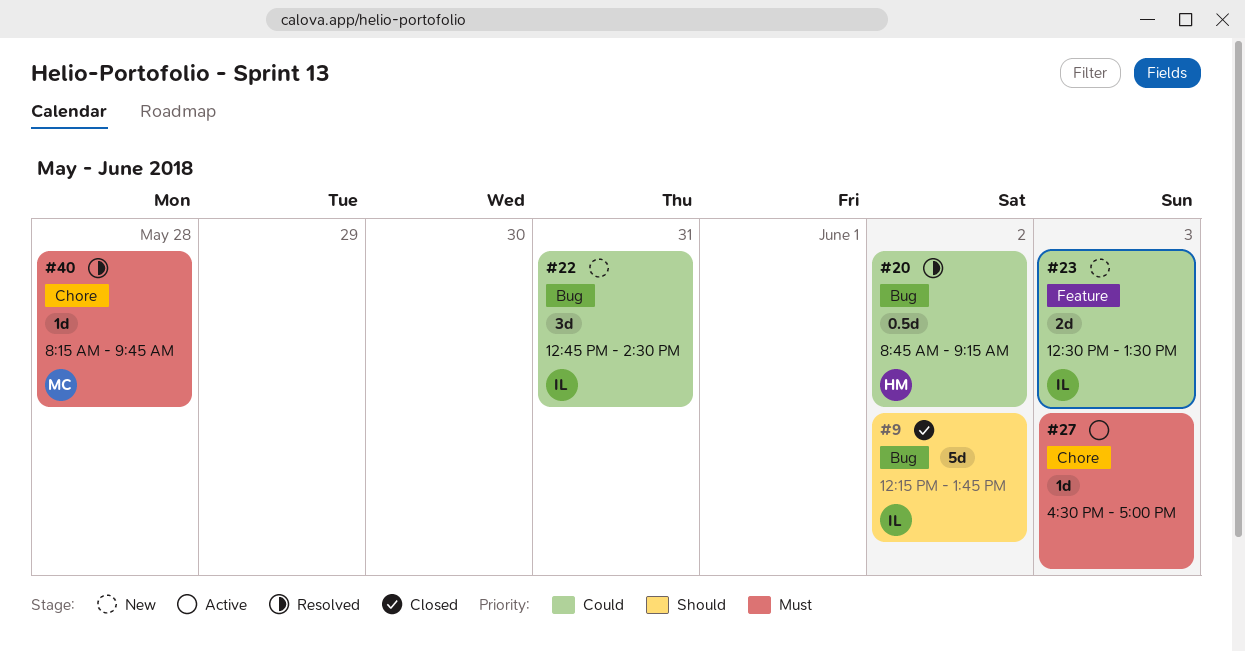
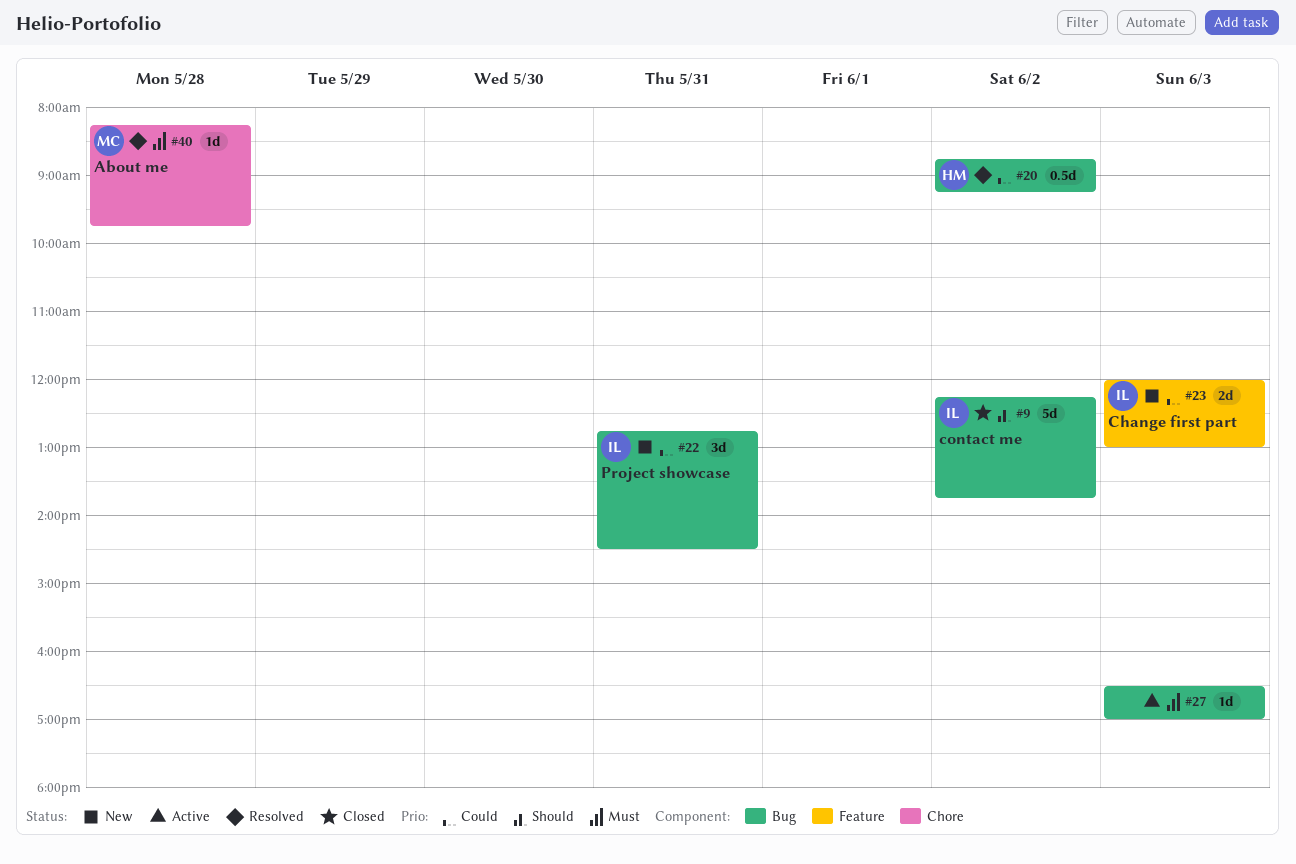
#23, begins: 12:30 -> 12:00
#23, ends: 13:30 -> 13:00
#27, label: Chore -> Bug

